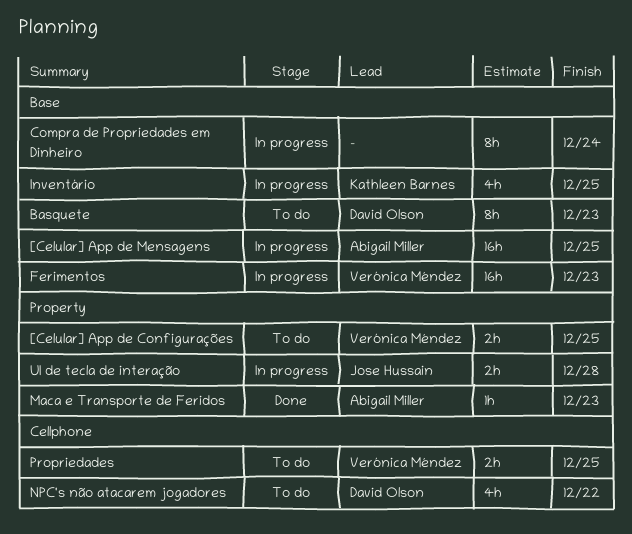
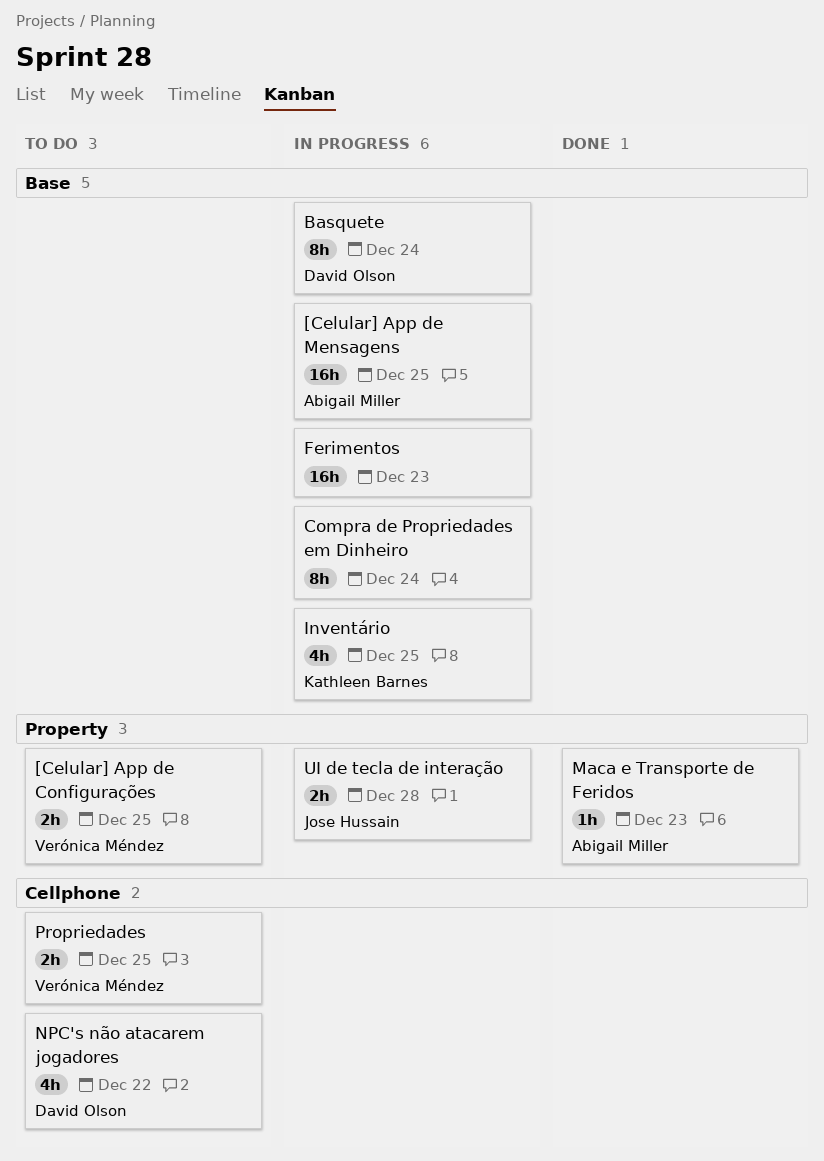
Basquete, status: To do -> In progress
Basquete, due: Dec 23 -> Dec 24
Ferimentos, owner: Verónica Méndez -> none

